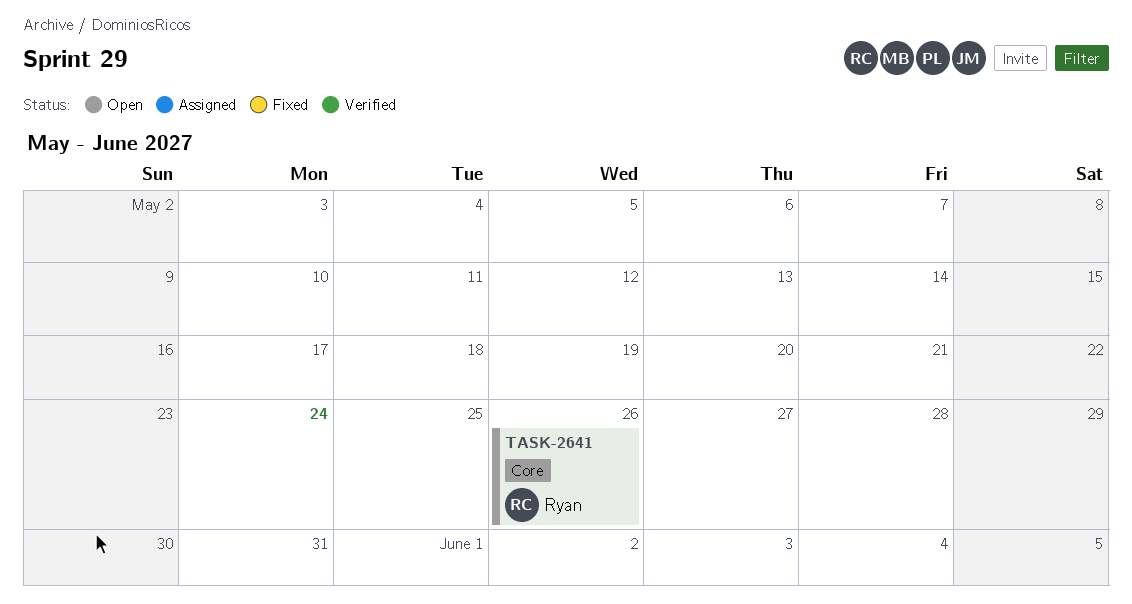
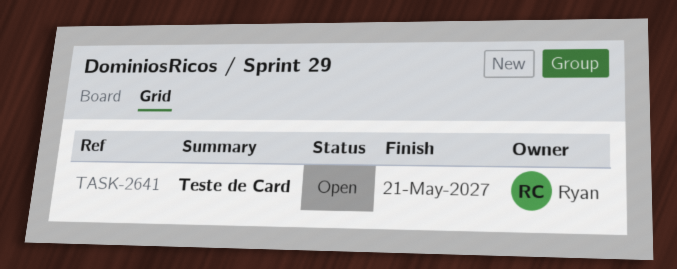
TASK-2641, due: May 26 -> May 21

